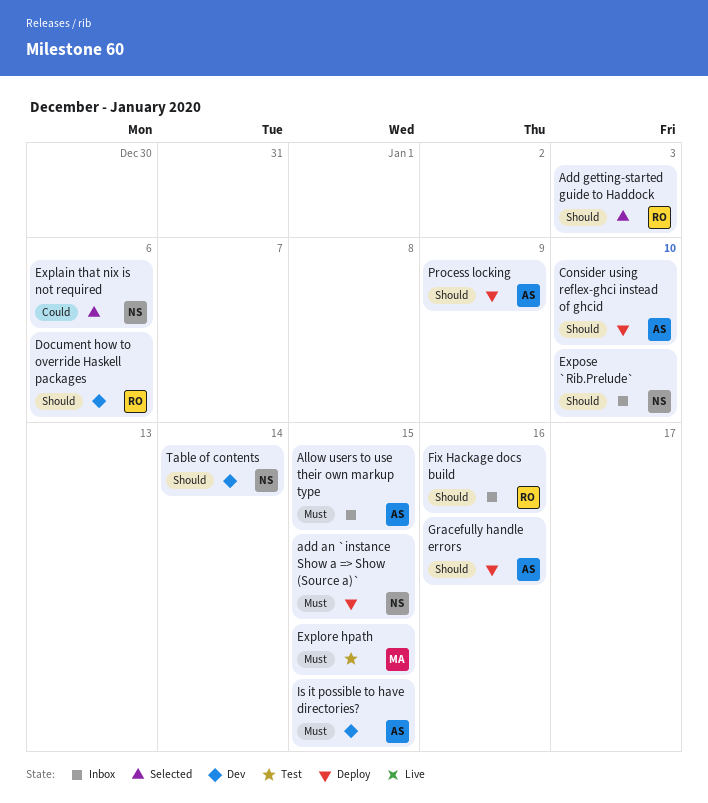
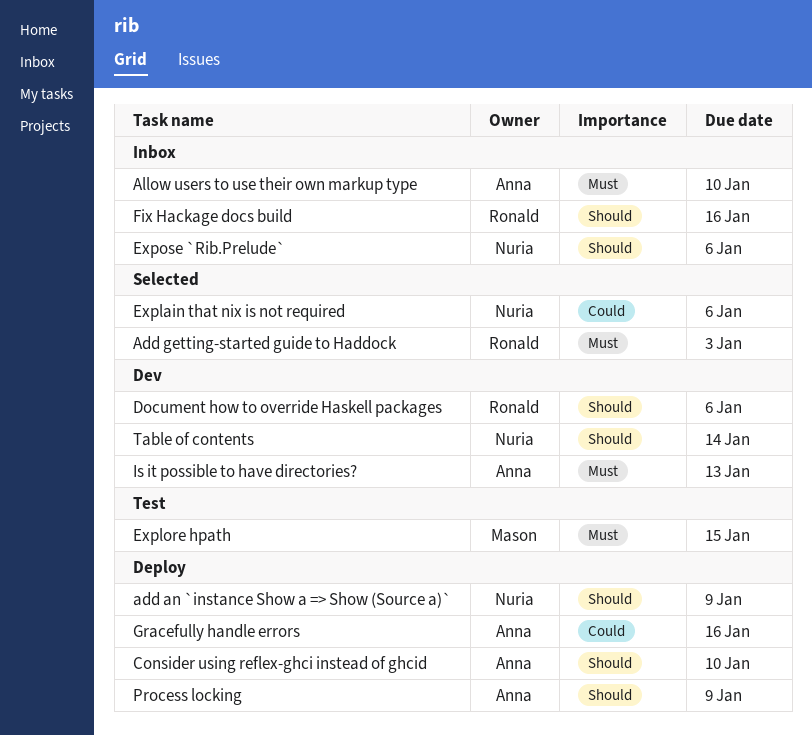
add an `instance Show a => Show (Source a)`, priority: Must -> Should
add an `instance Show a => Show (Source a)`, due: Jan 15 -> Jan 9
Add getting-started guide to Haddock, priority: Should -> Must
Allow users to use their own markup type, due: Jan 15 -> Jan 10
Expose `Rib.Prelude`, due: Jan 10 -> Jan 6
Gracefully handle errors, priority: Should -> Could
Is it possible to have directories?, due: Jan 15 -> Jan 13

